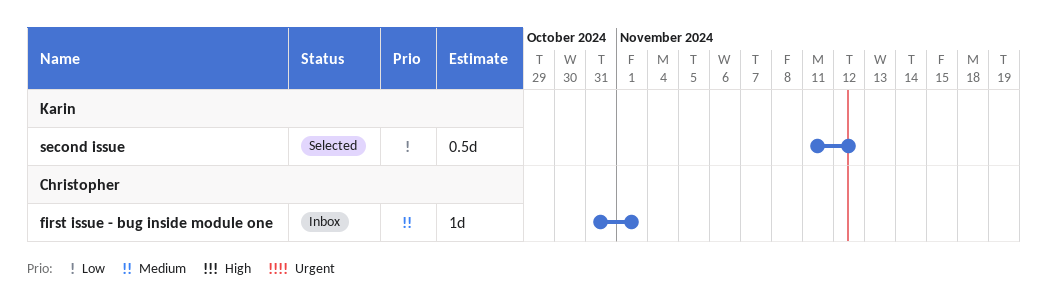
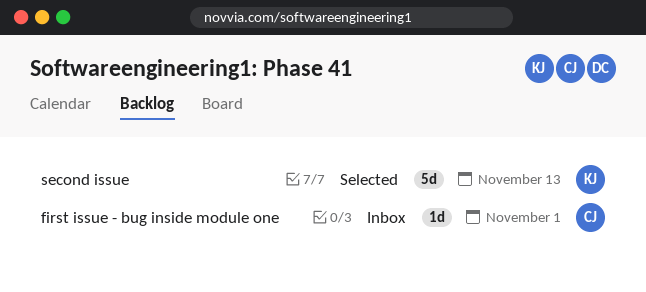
second issue, estimate: 0.5d -> 5d
second issue, due: Nov 12 -> Nov 13

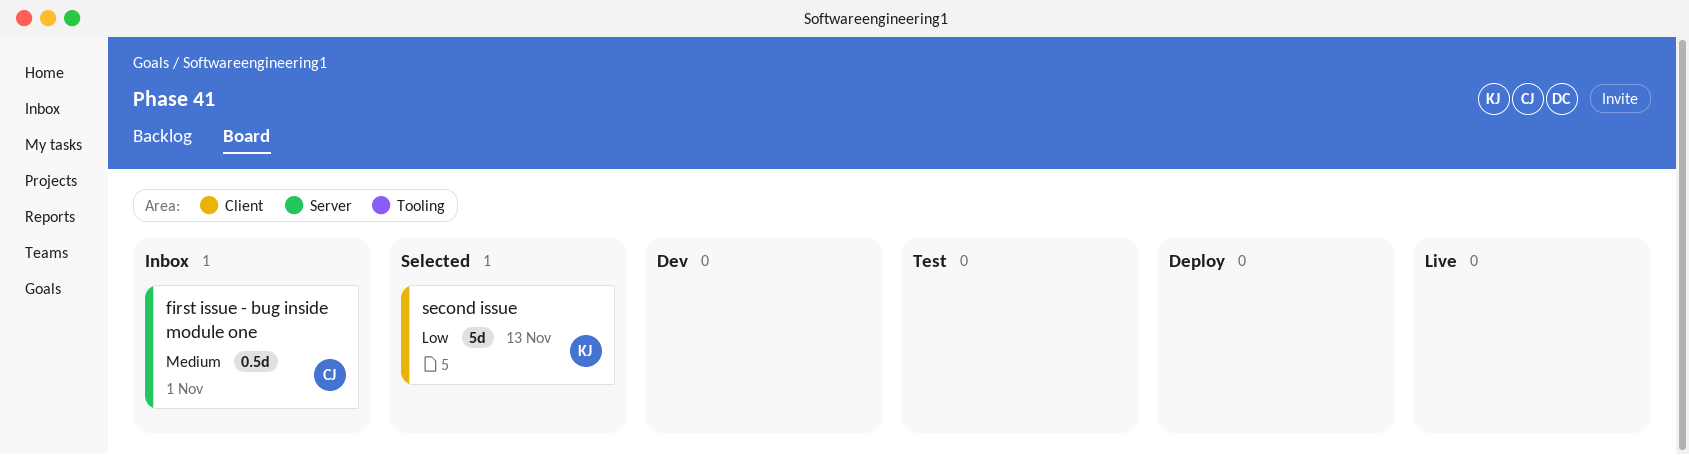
first issue - bug inside module one, estimate: 1d -> 0.5d

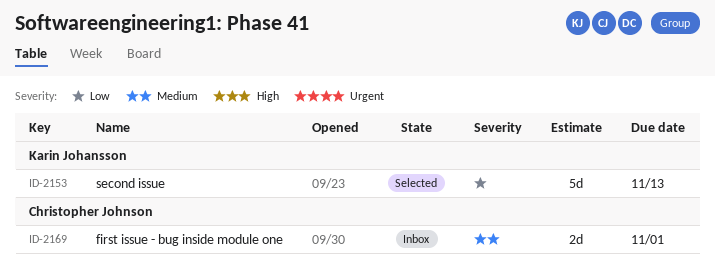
first issue - bug inside module one, estimate: 0.5d -> 2d

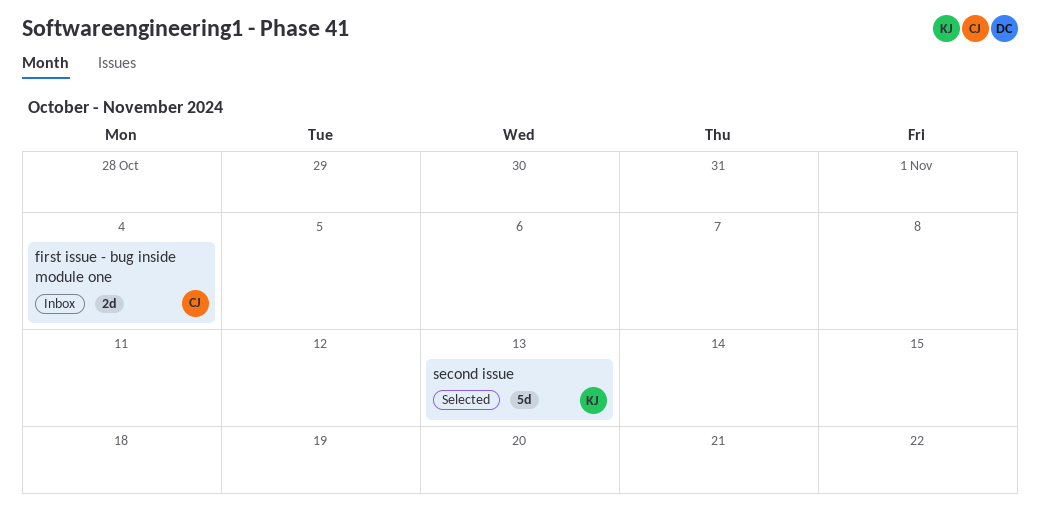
first issue - bug inside module one, due: Nov 1 -> Nov 4

